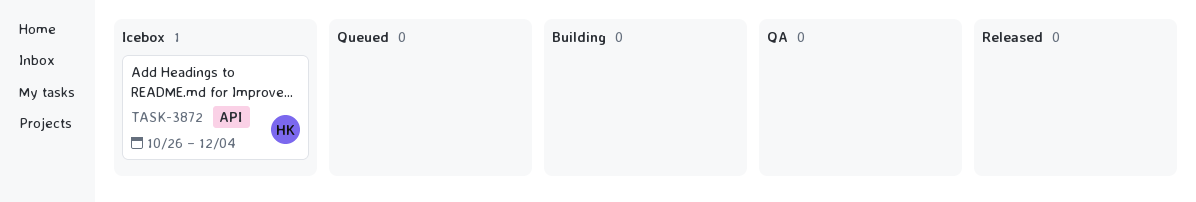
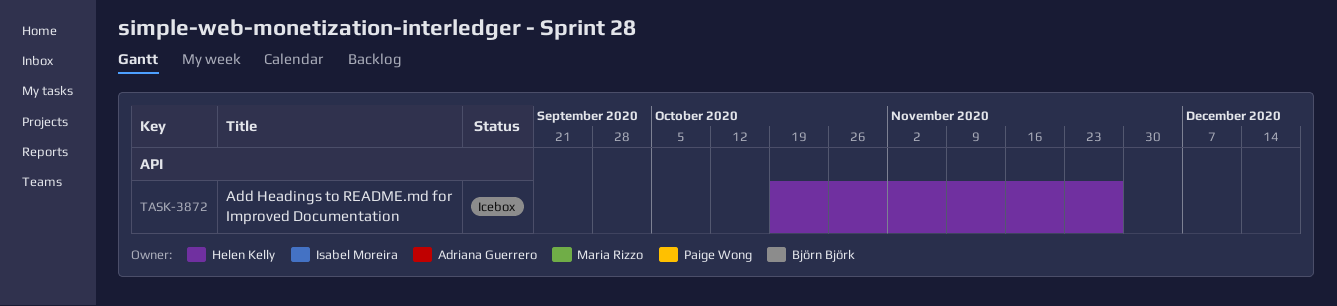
TASK-3872, start: Oct 26 -> Oct 19
TASK-3872, due: Dec 4 -> Nov 27

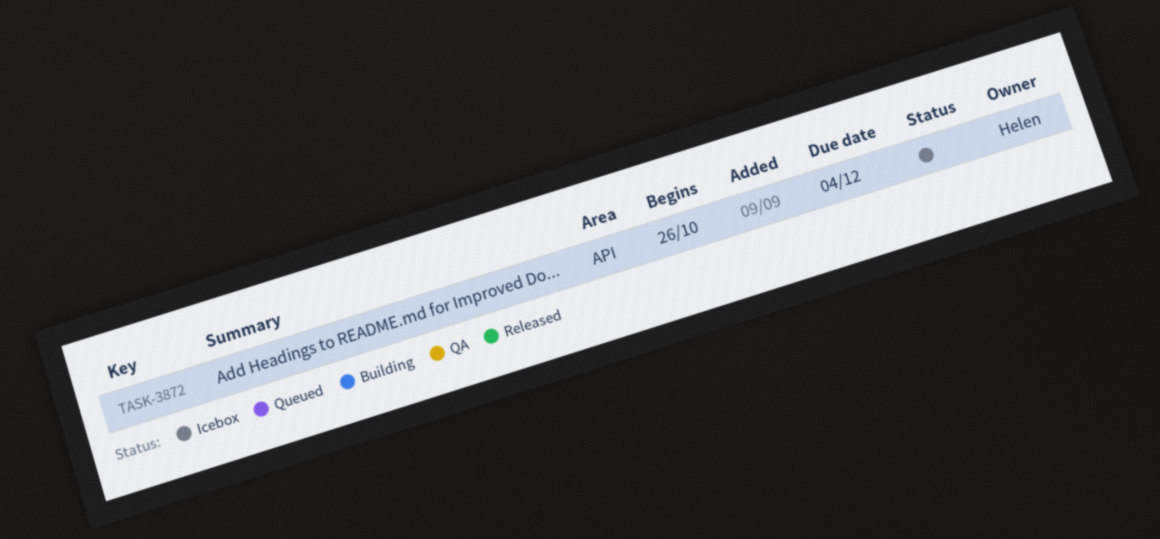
TASK-3872, start: Oct 19 -> Oct 26
TASK-3872, due: Nov 27 -> Dec 4

